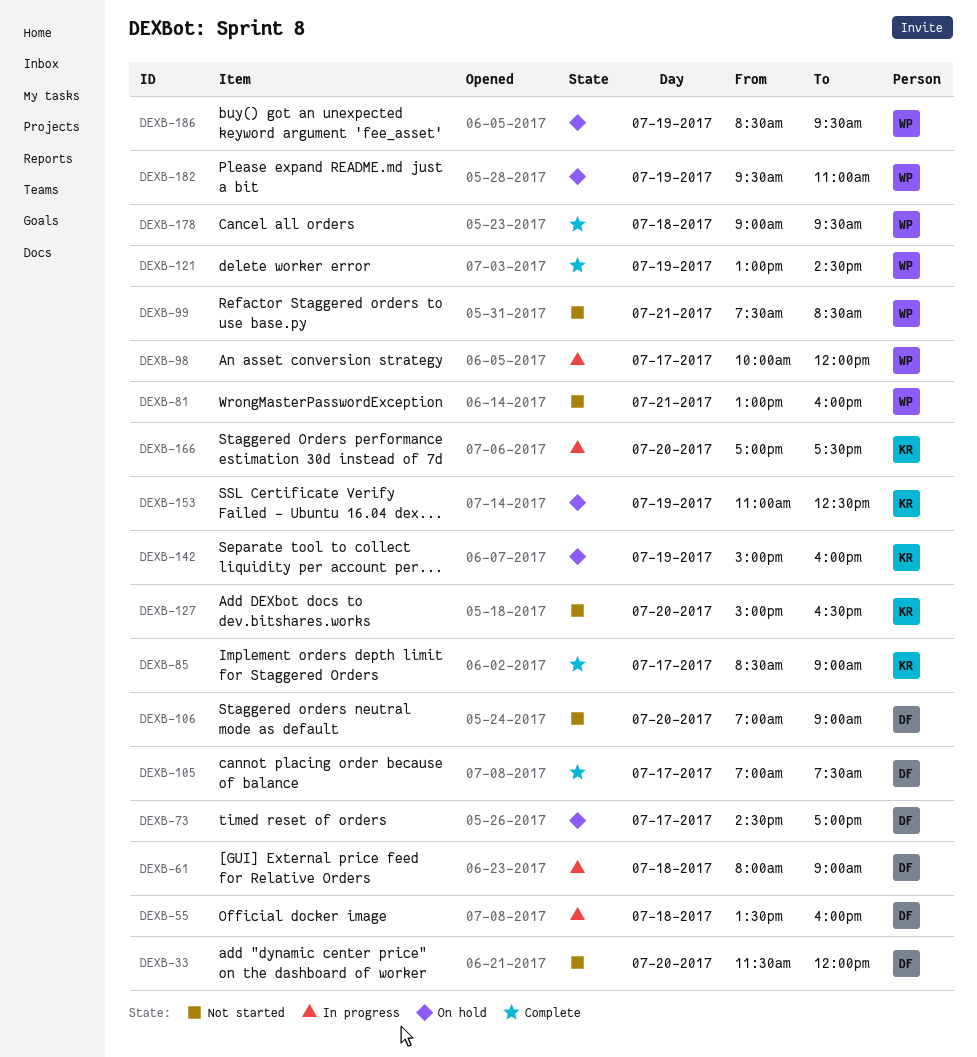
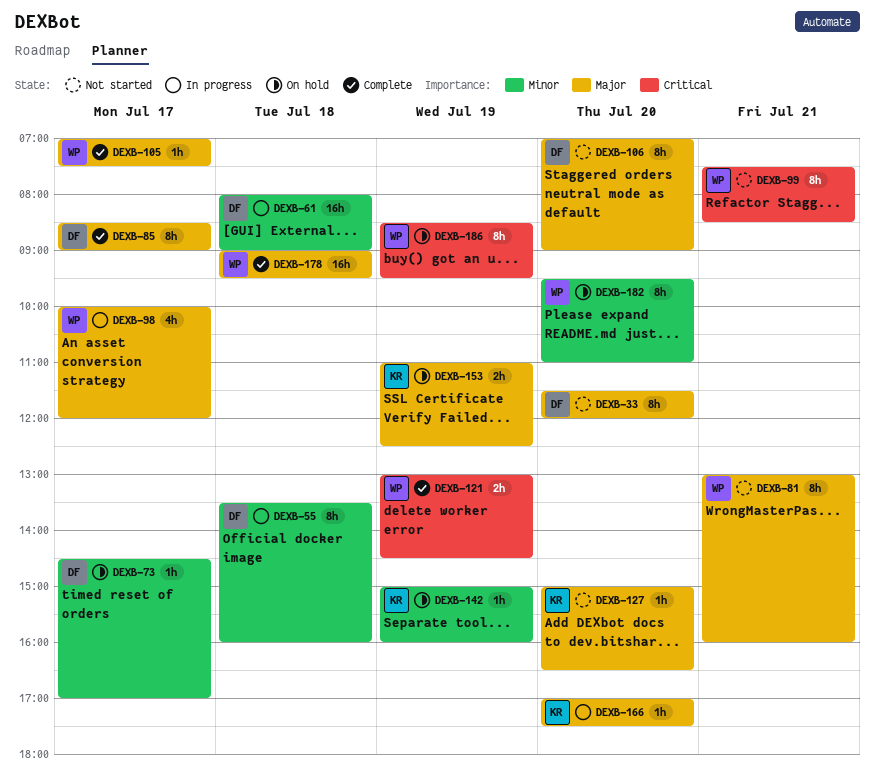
DEXB-85, owner: KR -> DF
DEXB-105, owner: DF -> WP
DEXB-182, day: Jul 19 -> Jul 20

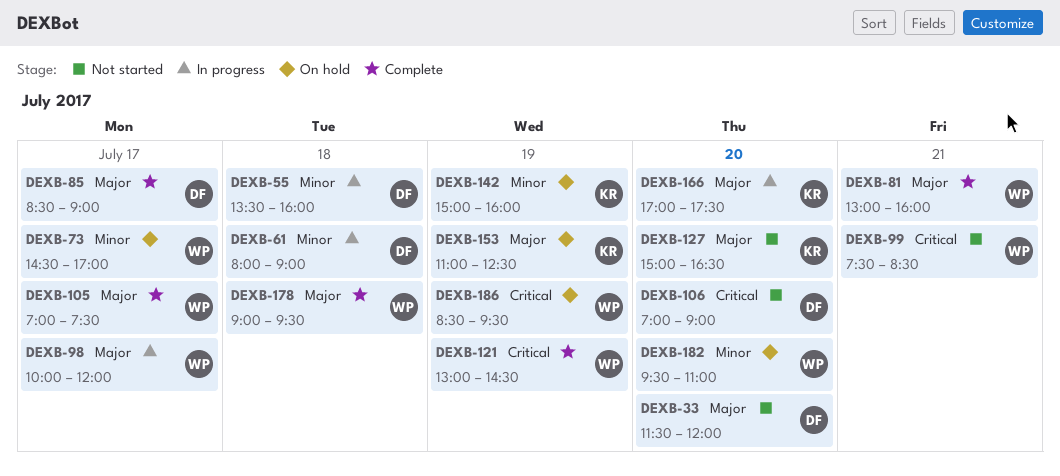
DEXB-73, owner: DF -> WP
DEXB-81, status: Not started -> Complete
DEXB-106, priority: Major -> Critical

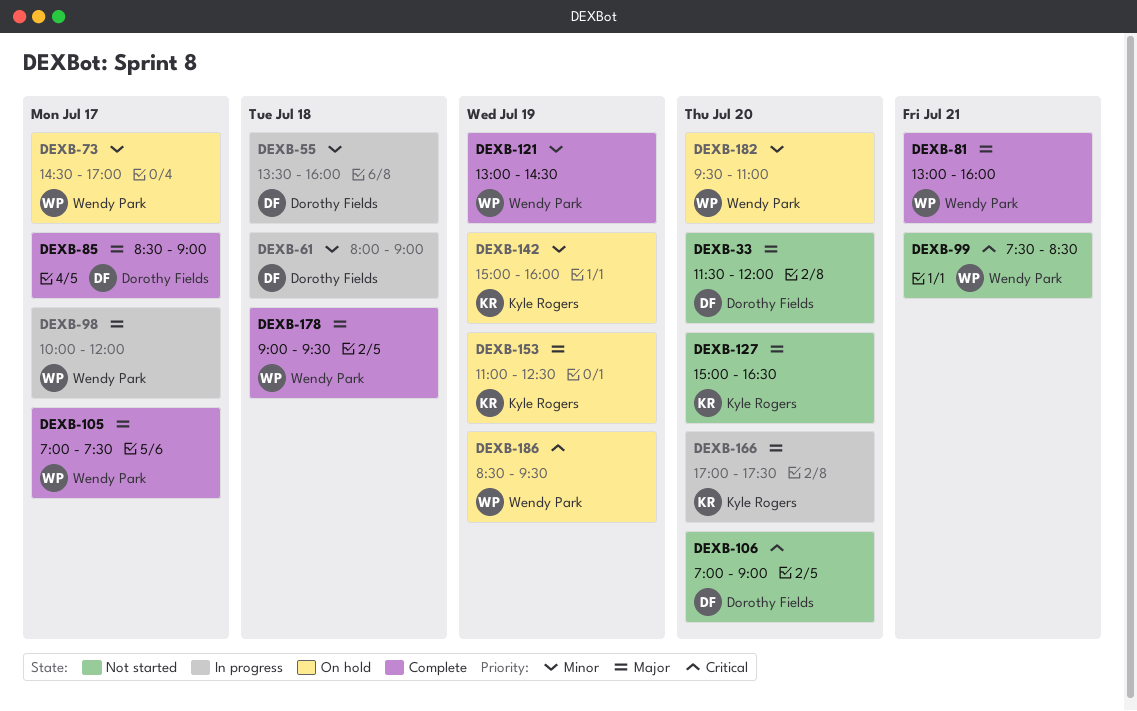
DEXB-121, priority: Critical -> Minor

